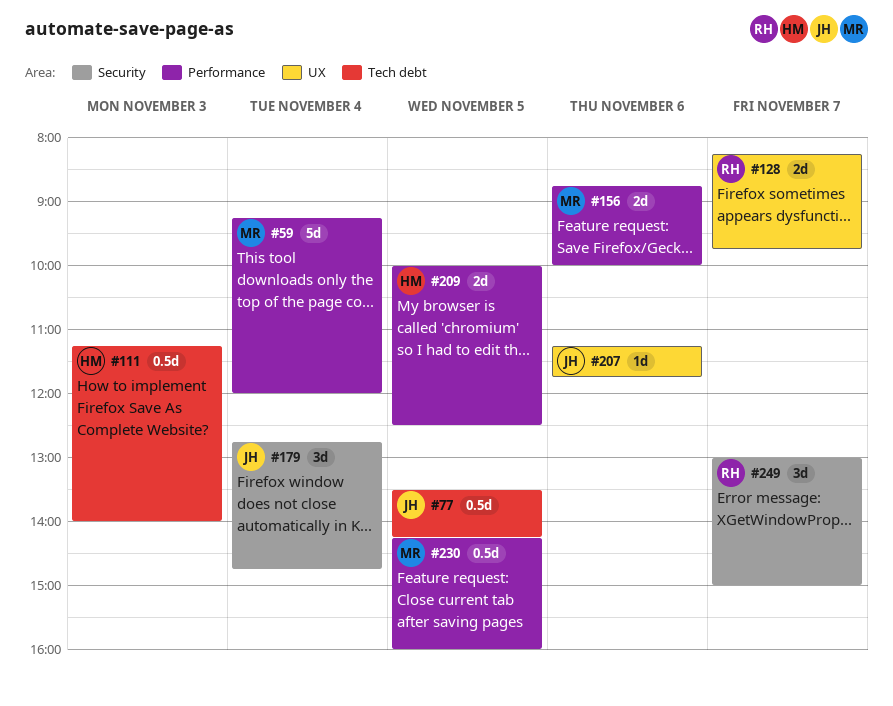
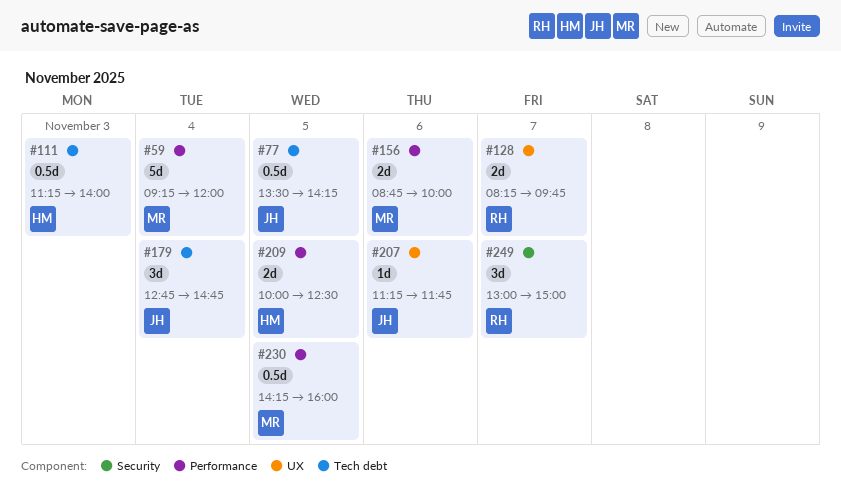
#179, label: Security -> Tech debt

